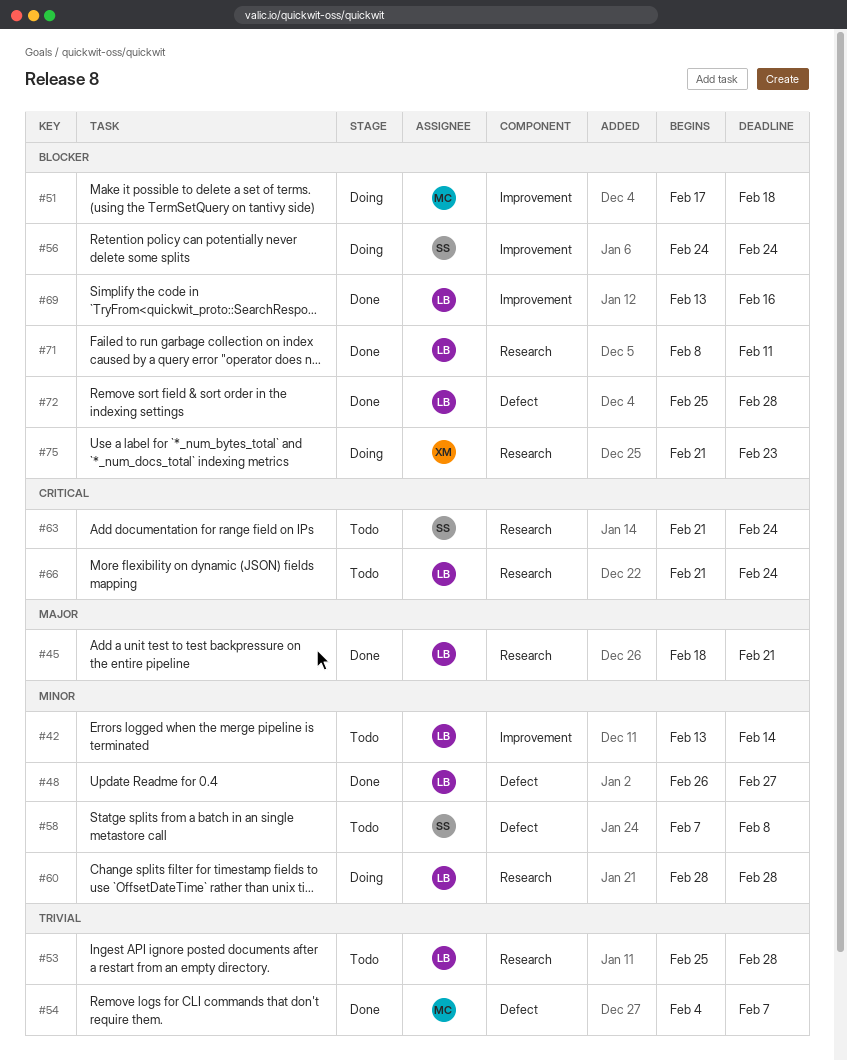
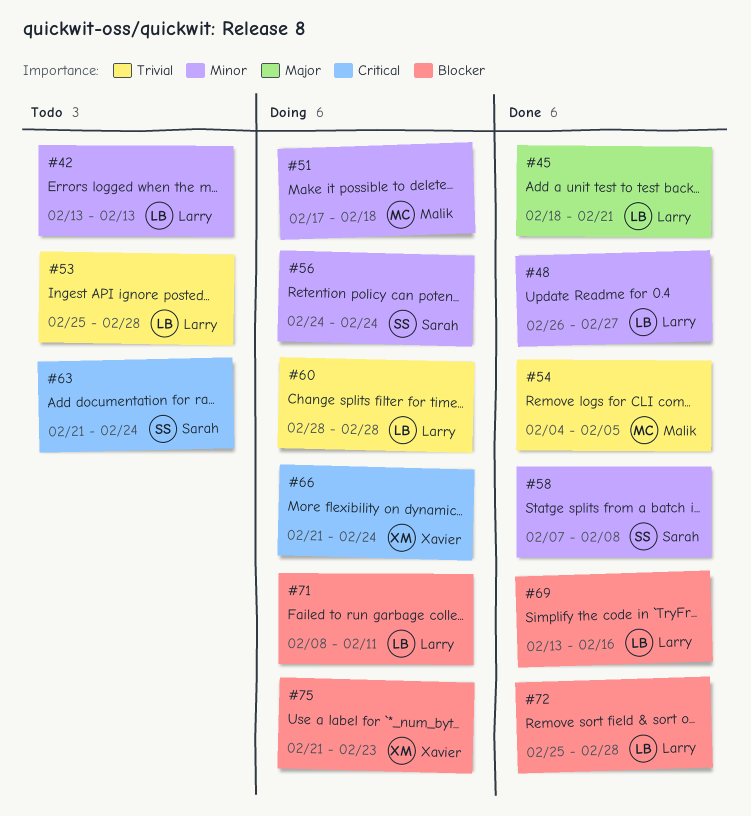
#42, due: Feb 14 -> Feb 13
#51, priority: Blocker -> Minor
#54, due: Feb 7 -> Feb 5
#56, priority: Blocker -> Minor
#58, status: Todo -> Done
#60, priority: Minor -> Trivial
#66, status: Todo -> Doing
#66, owner: Larry -> Xavier
#71, status: Done -> Doing

